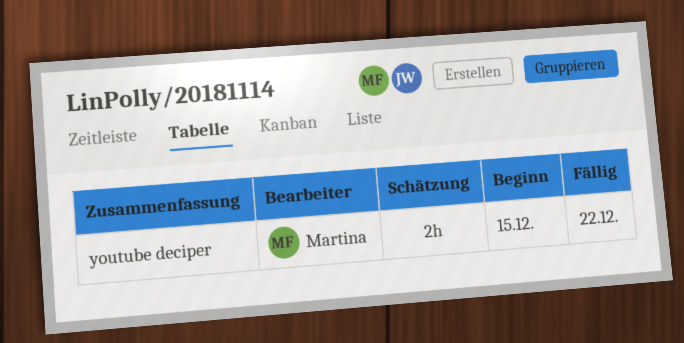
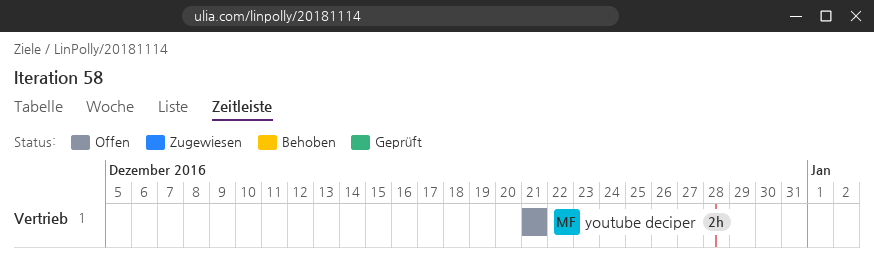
youtube deciper, start: Dec 15 -> Dec 21
youtube deciper, due: Dec 22 -> Dec 21

